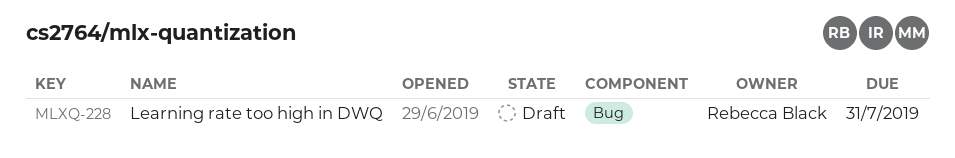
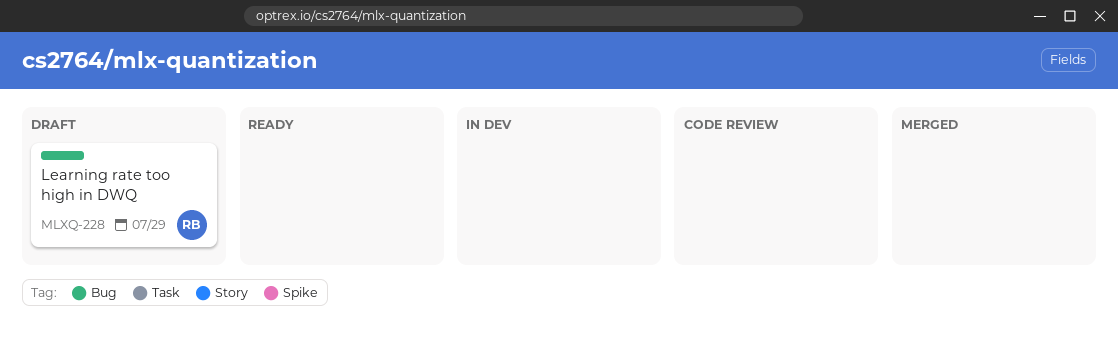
MLXQ-228, due: Jul 31 -> Jul 29

